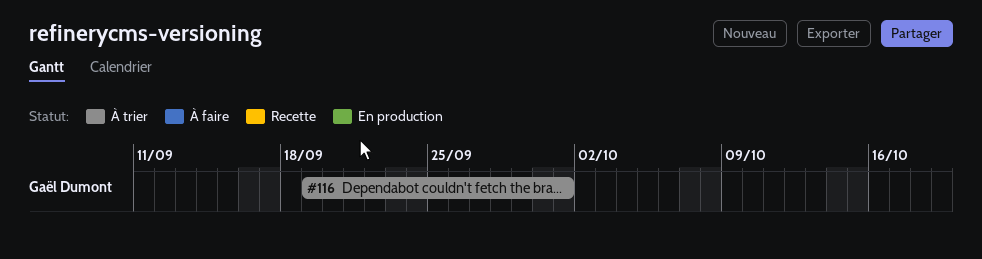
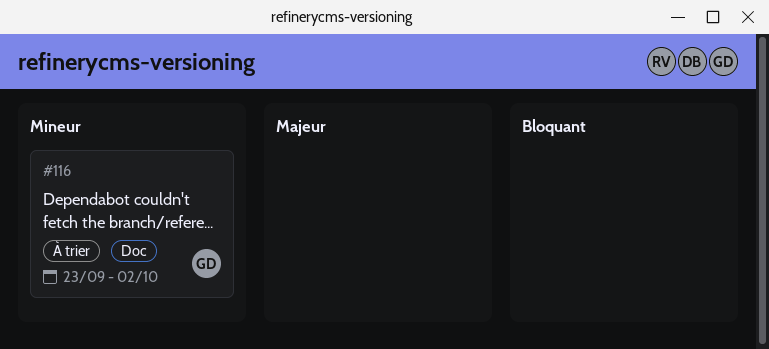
#116, start: Sep 19 -> Sep 23
#116, due: Oct 1 -> Oct 2

